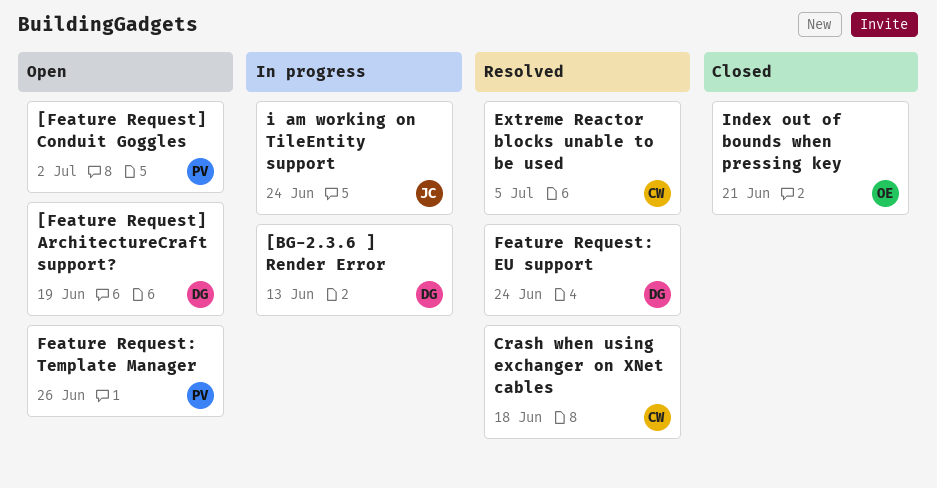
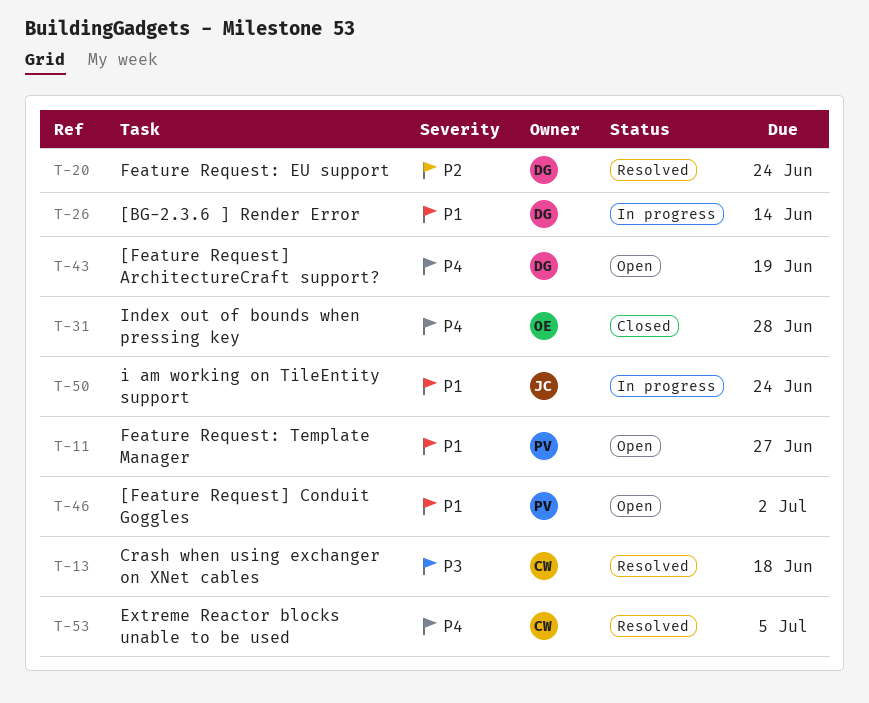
[BG-2.3.6 ] Render Error, due: Jun 13 -> Jun 14
Feature Request: Template Manager, due: Jun 26 -> Jun 27
Index out of bounds when pressing key, due: Jun 21 -> Jun 28

